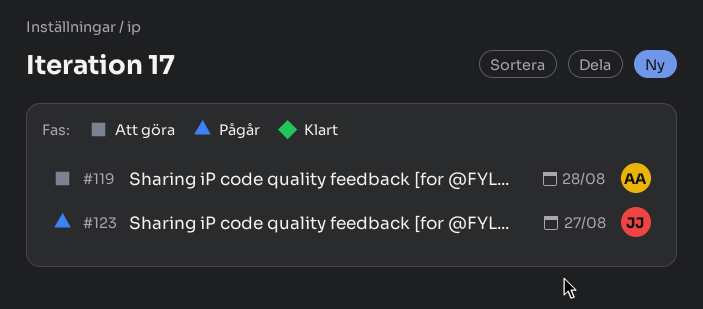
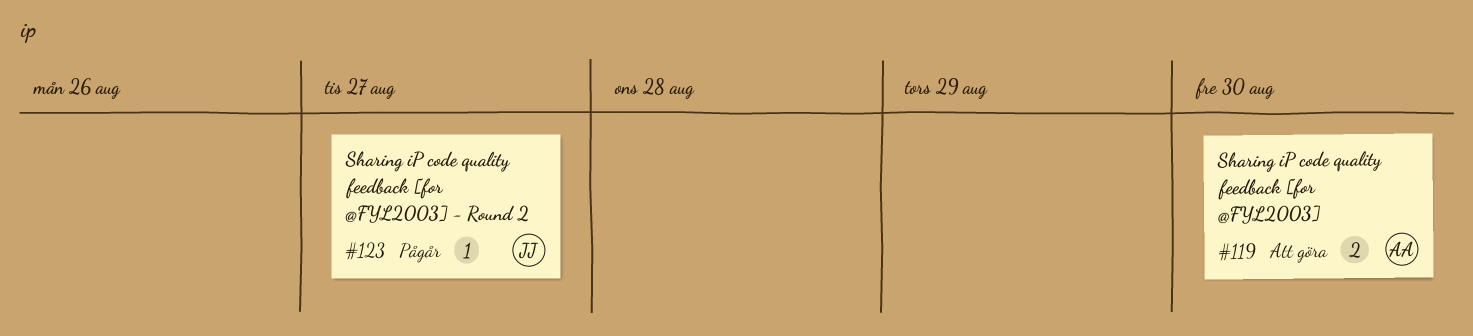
#119, due: Aug 28 -> Aug 30

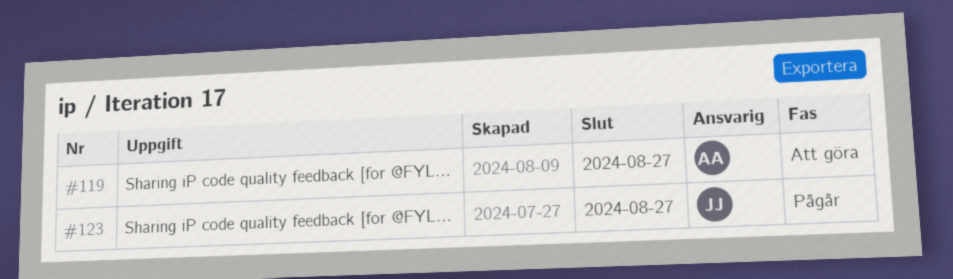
#119, due: Aug 30 -> Aug 27

